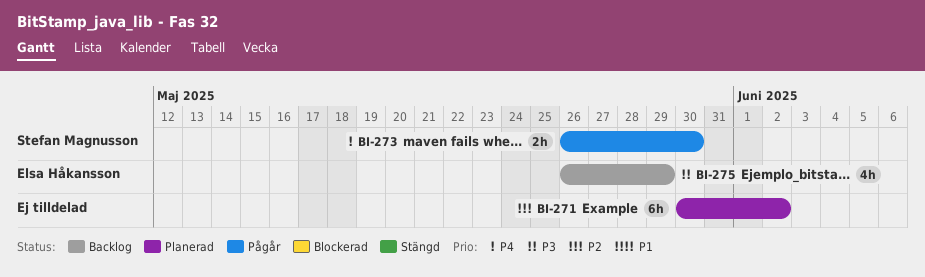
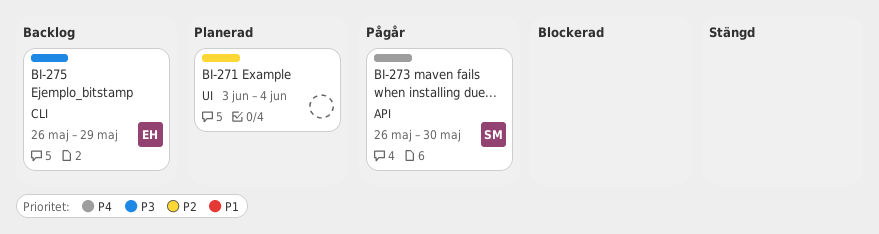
BI-271, start: May 30 -> Jun 3
BI-271, due: Jun 2 -> Jun 4

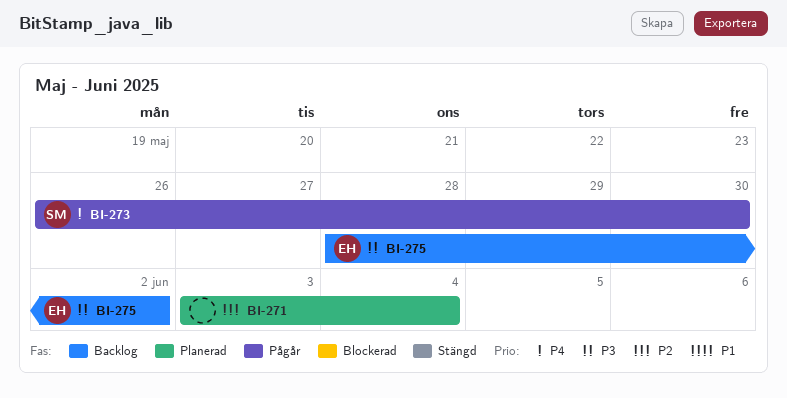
BI-275, start: May 26 -> May 28
BI-275, due: May 29 -> Jun 2

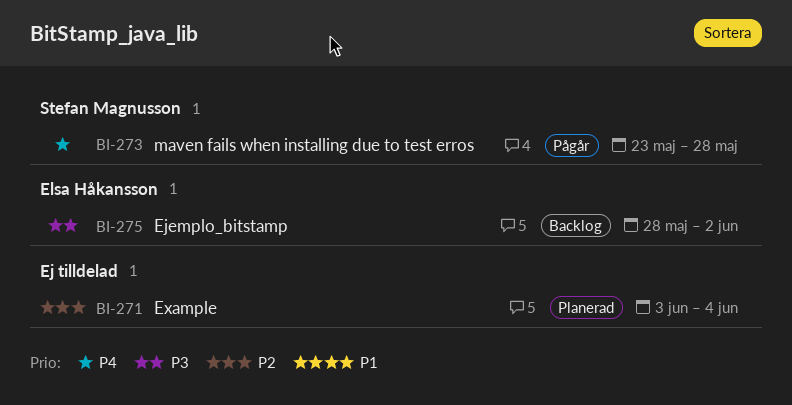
BI-273, start: May 26 -> May 23
BI-273, due: May 30 -> May 28

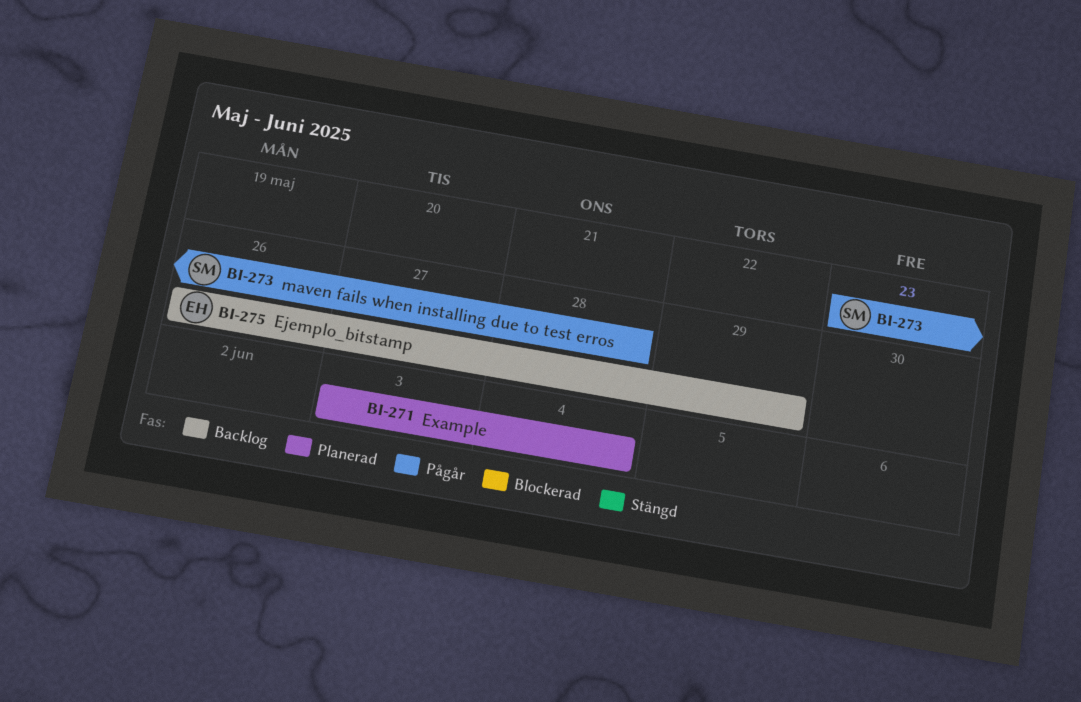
BI-275, start: May 28 -> May 26
BI-275, due: Jun 2 -> May 29

